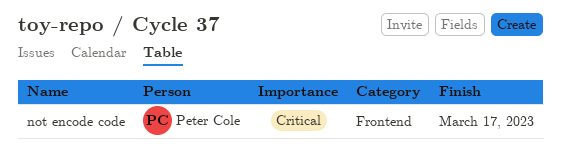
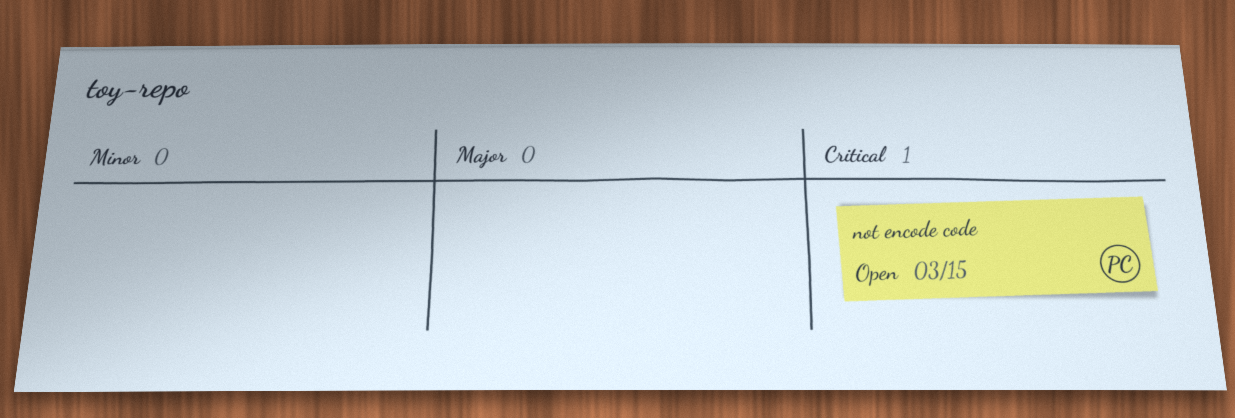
not encode code, due: Mar 17 -> Mar 15

